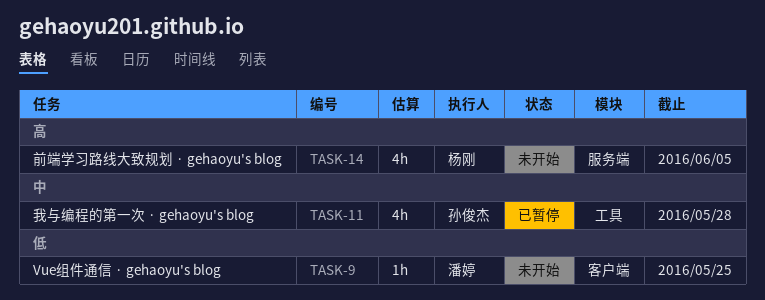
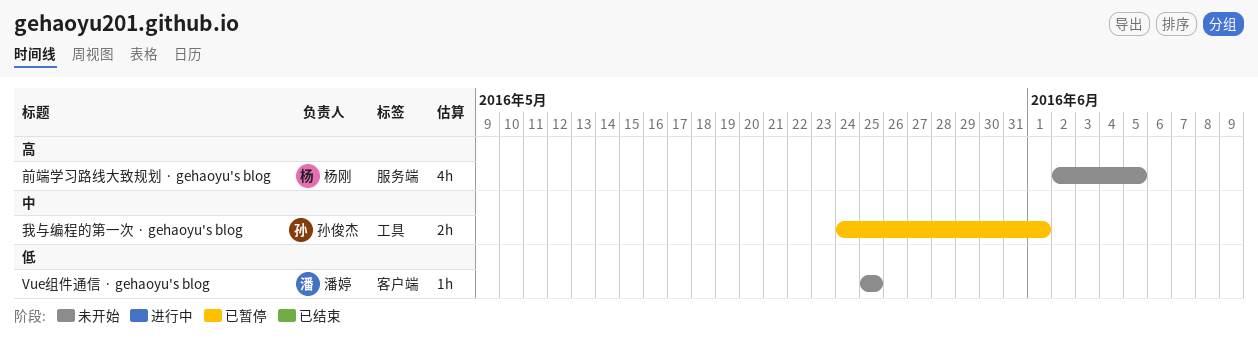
我与编程的第一次 · gehaoyu's blog, estimate: 4h -> 2h
我与编程的第一次 · gehaoyu's blog, due: May 28 -> Jun 1

